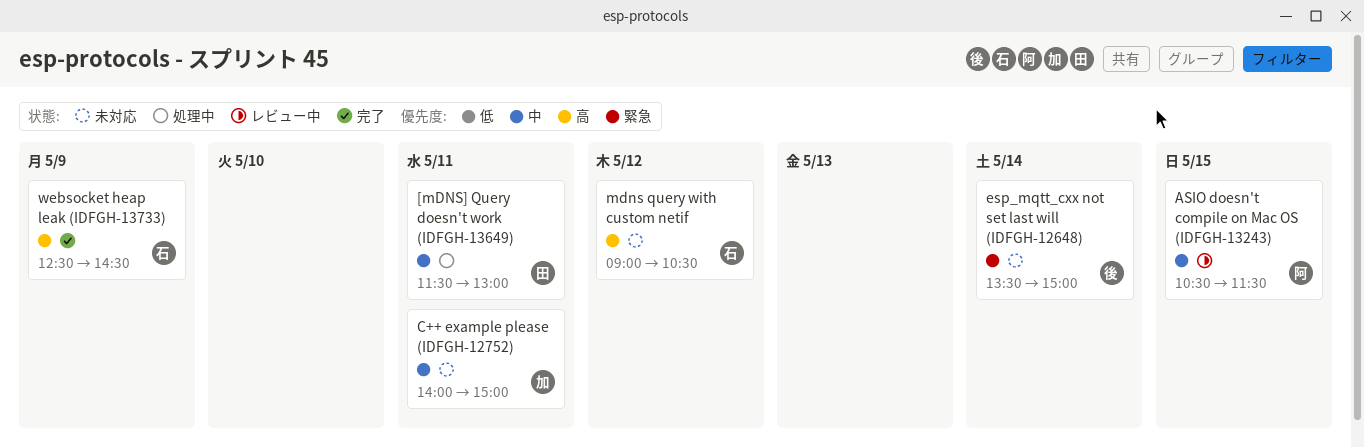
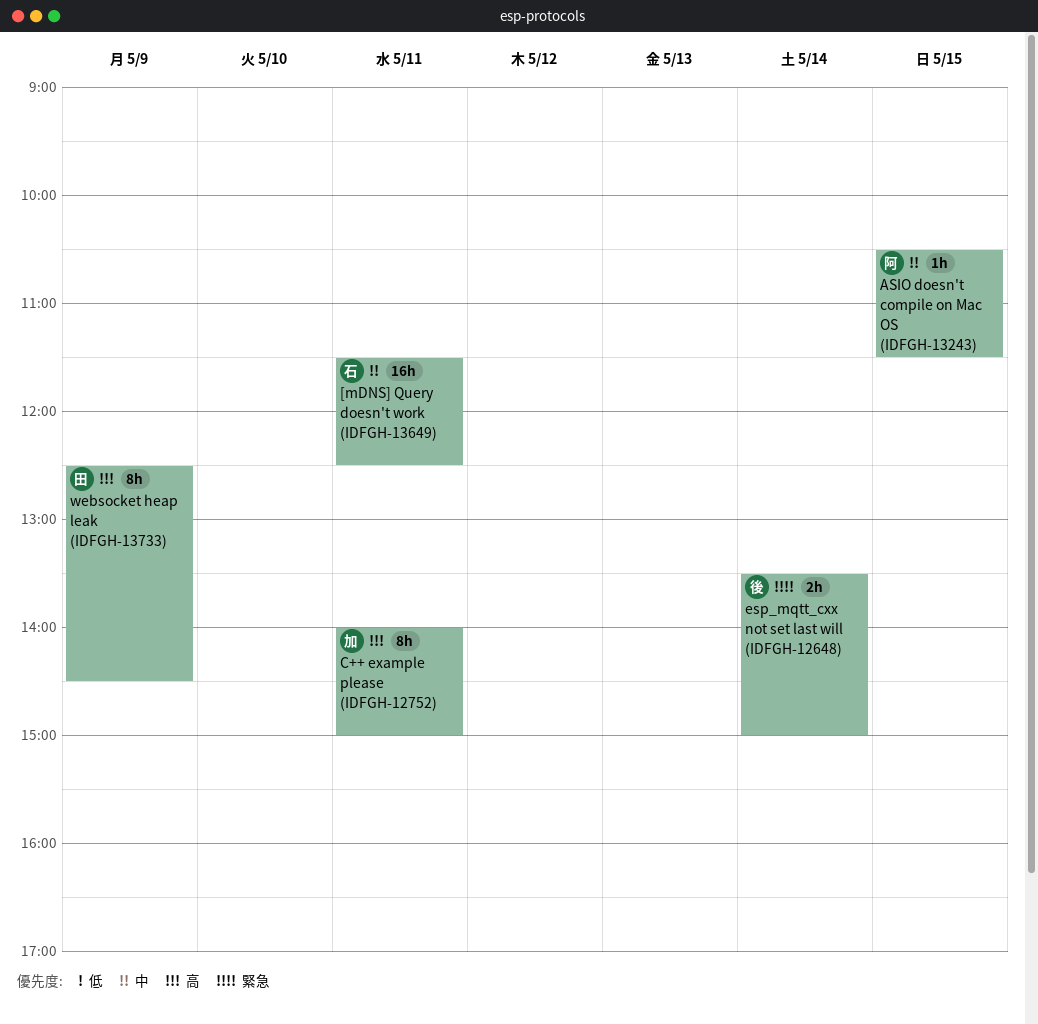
[mDNS] Query doesn't work (IDFGH-13649), owner: 田 -> 石
[mDNS] Query doesn't work (IDFGH-13649), ends: 13:00 -> 12:30
C++ example please (IDFGH-12752), priority: 中 -> 高
mdns query with custom netif: present -> none
websocket heap leak (IDFGH-13733), owner: 石 -> 田

